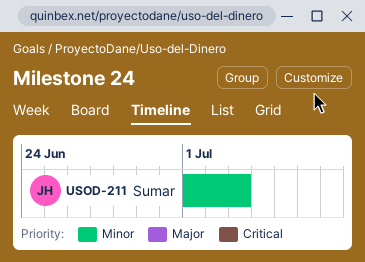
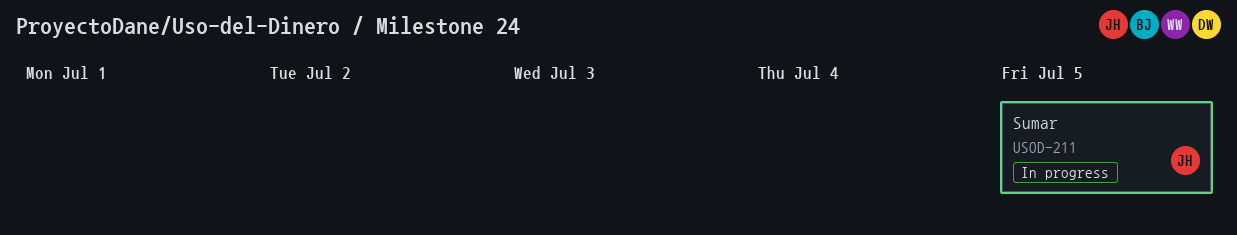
USOD-211, due: Jul 3 -> Jul 5

